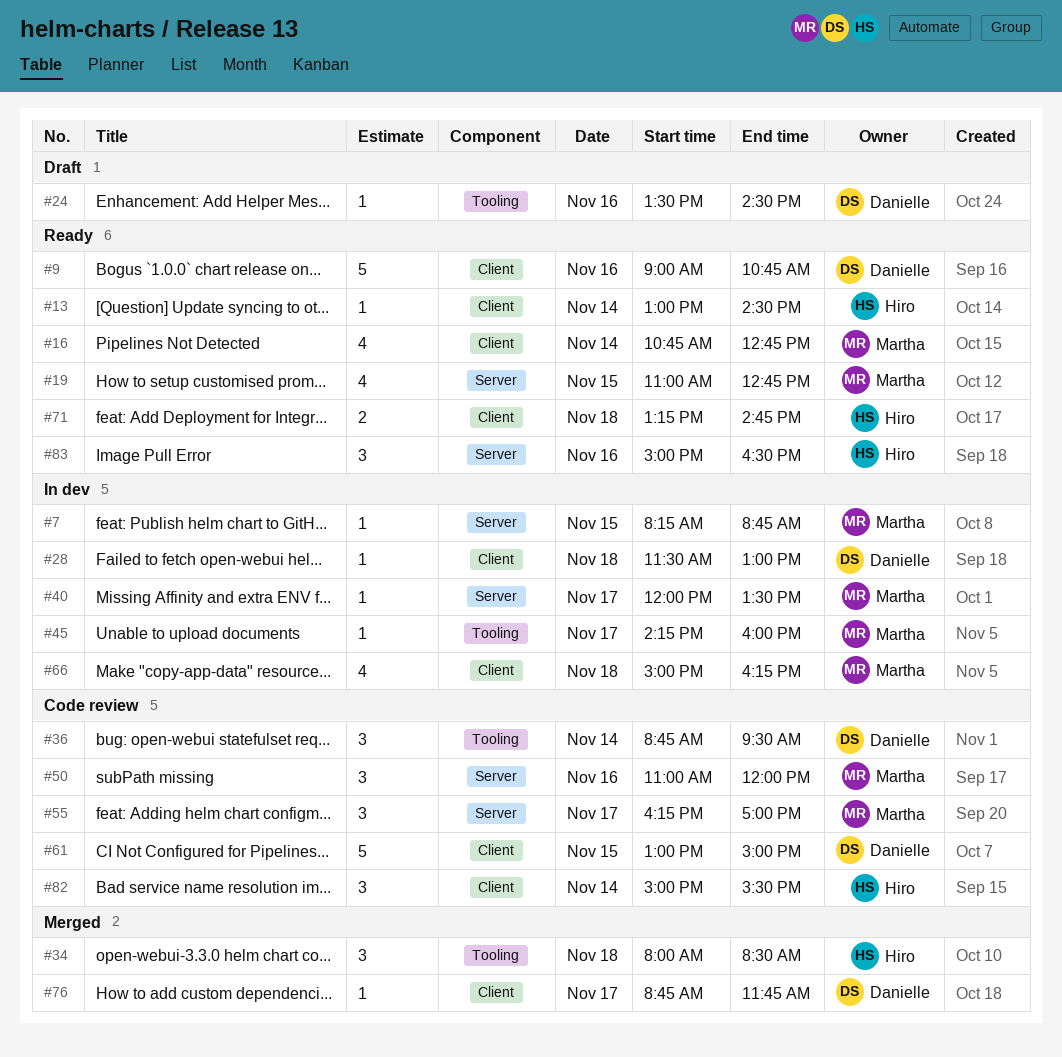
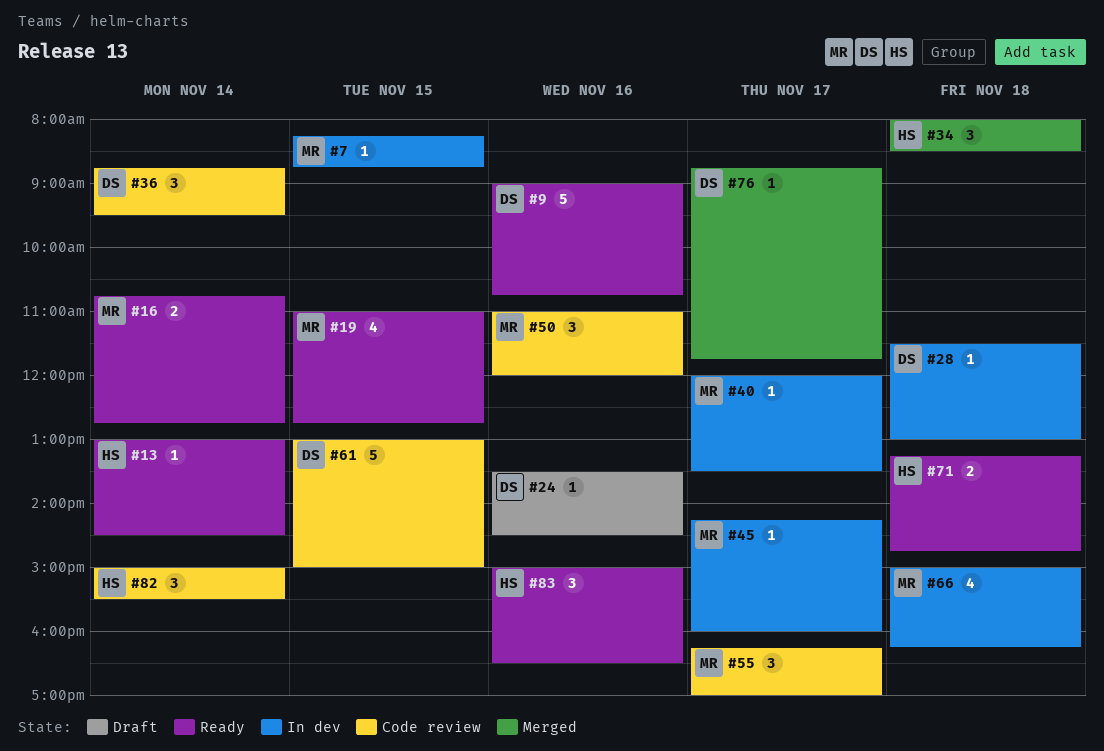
#16, estimate: 4 -> 2

